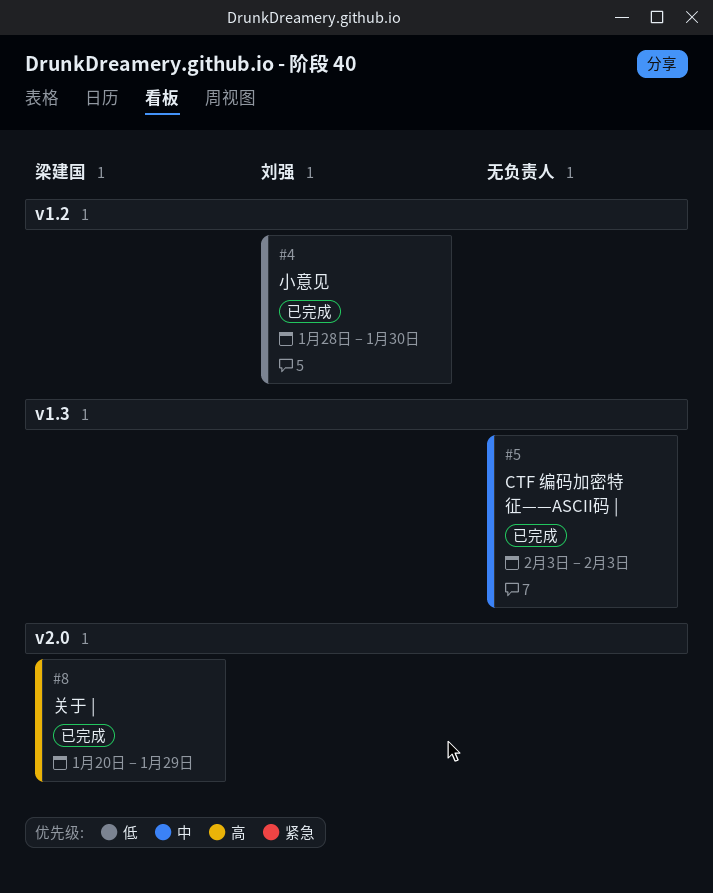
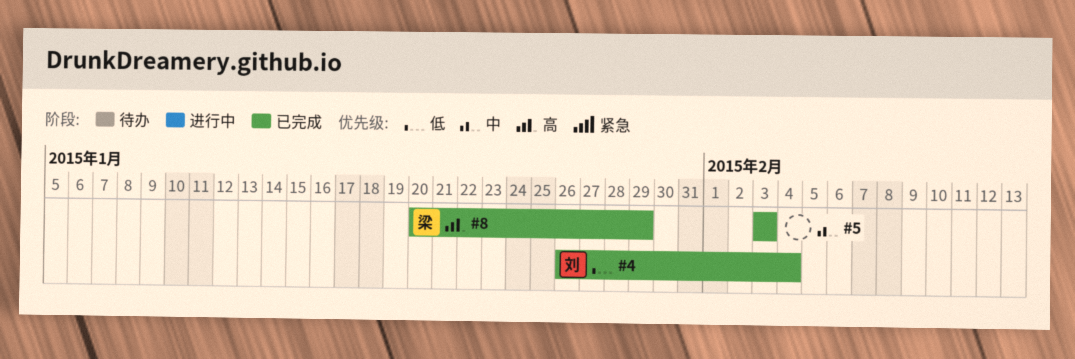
#4, start: Jan 28 -> Jan 26
#4, due: Jan 30 -> Feb 4

